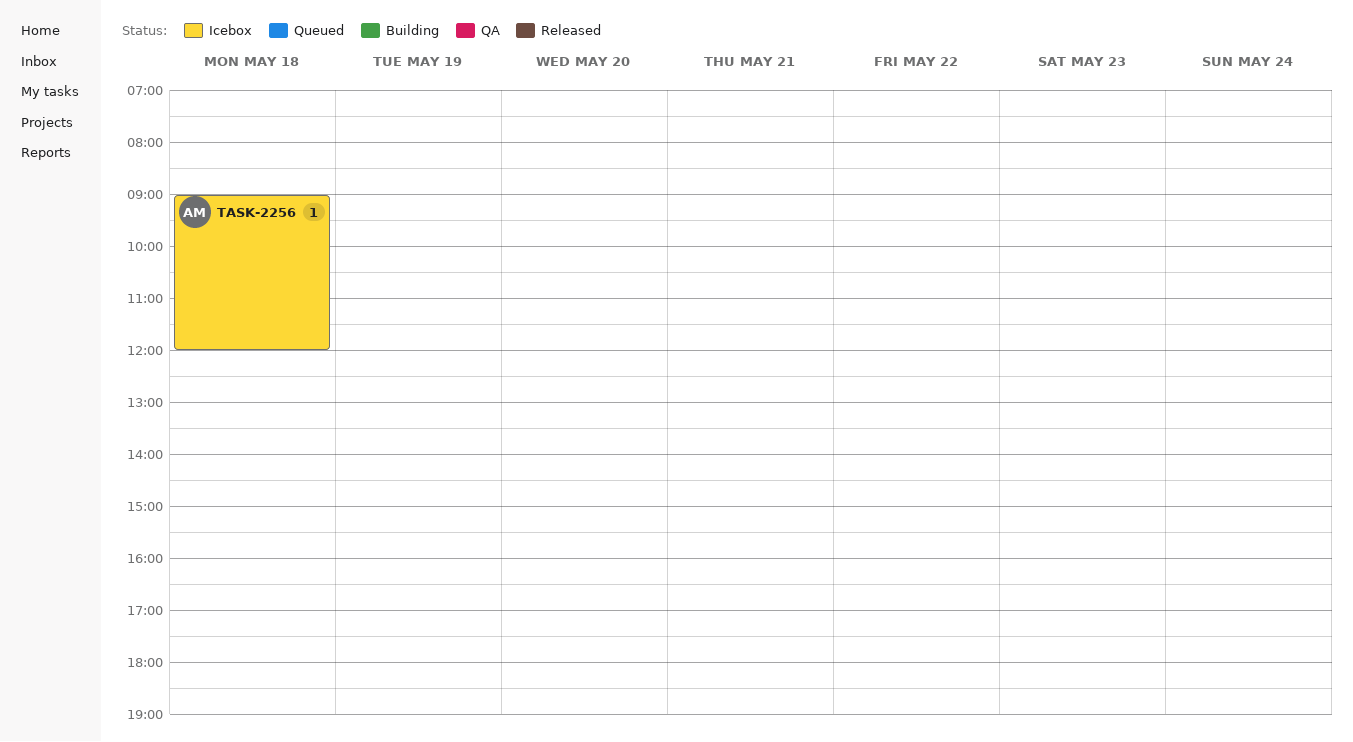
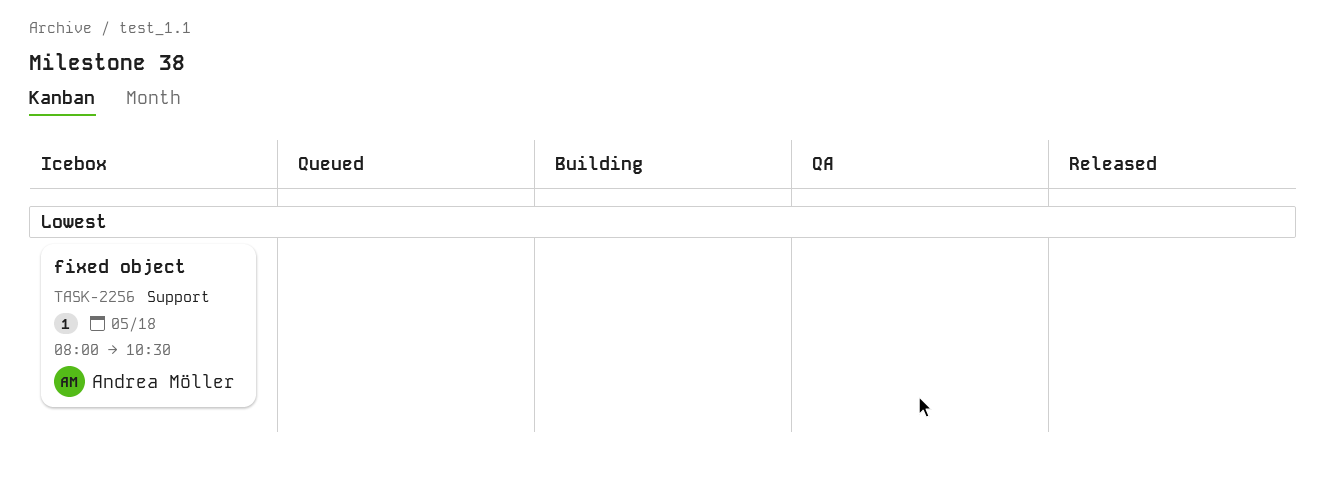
TASK-2256, begins: 09:00 -> 08:00
TASK-2256, ends: 12:00 -> 10:30

